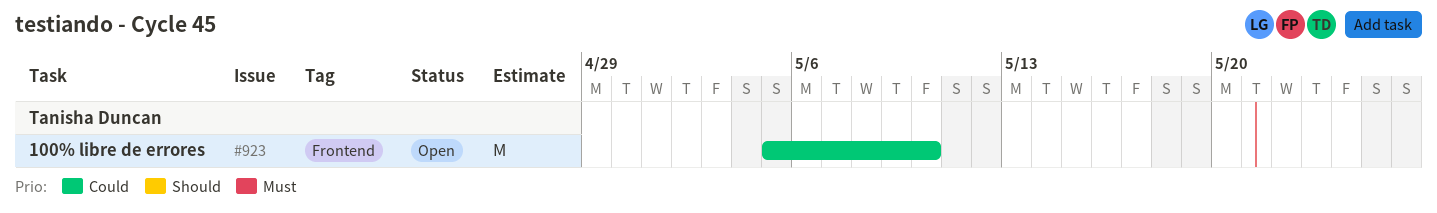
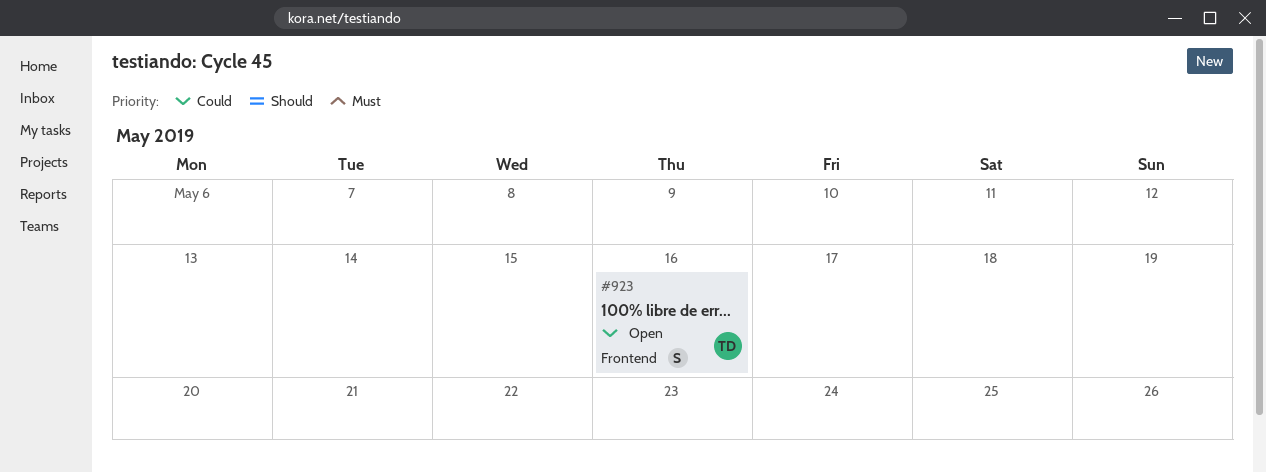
#923, estimate: M -> S
#923, due: May 10 -> May 16

